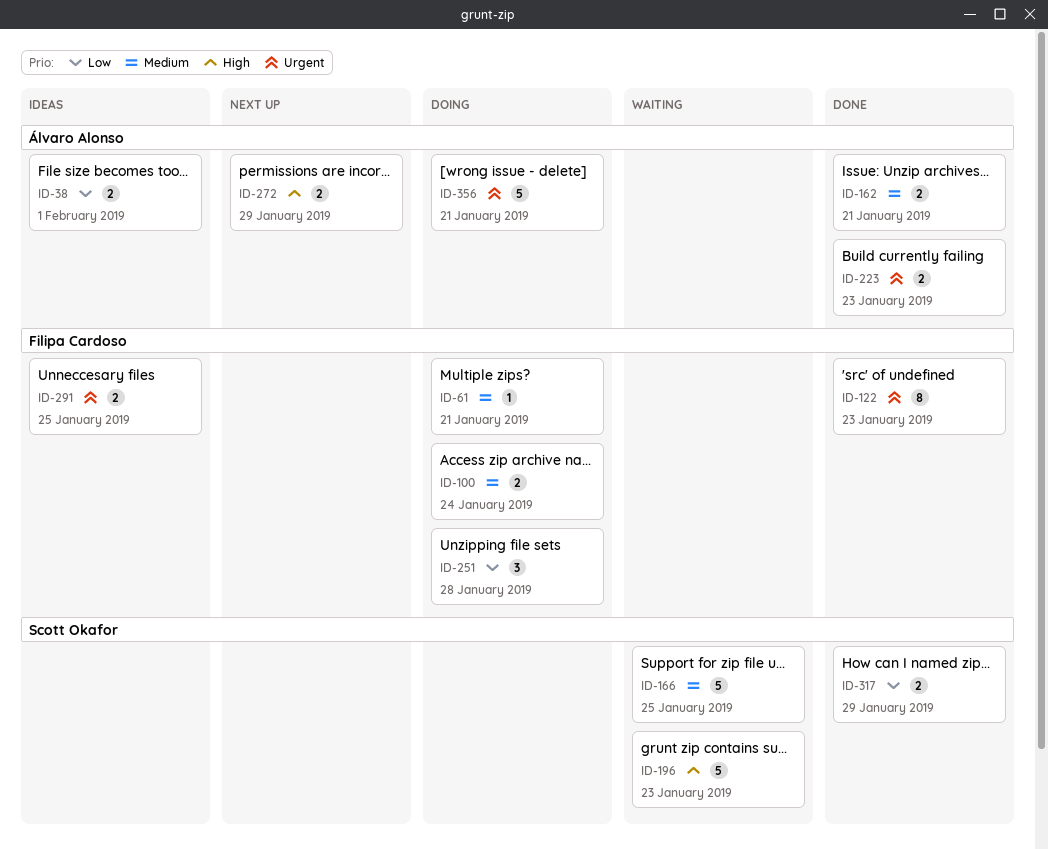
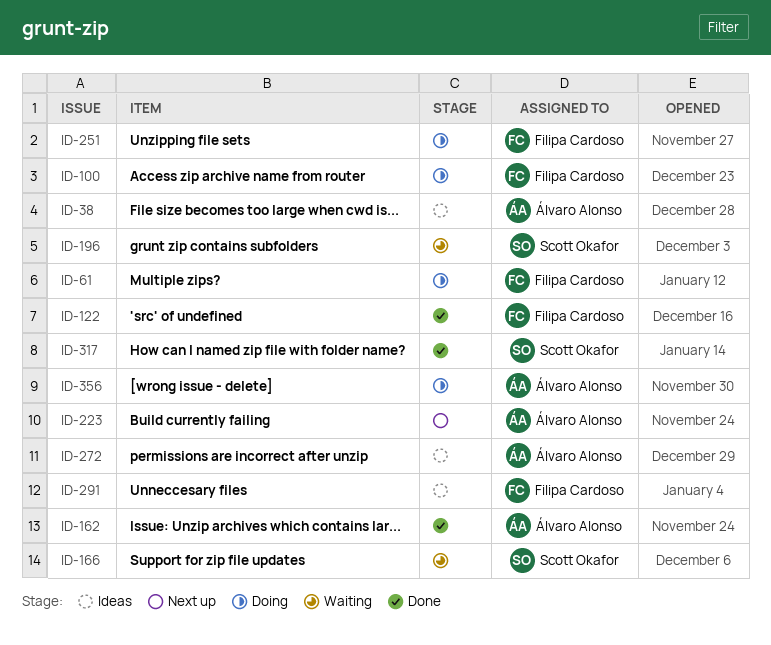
ID-223, status: Done -> Next up
ID-272, status: Next up -> Ideas

